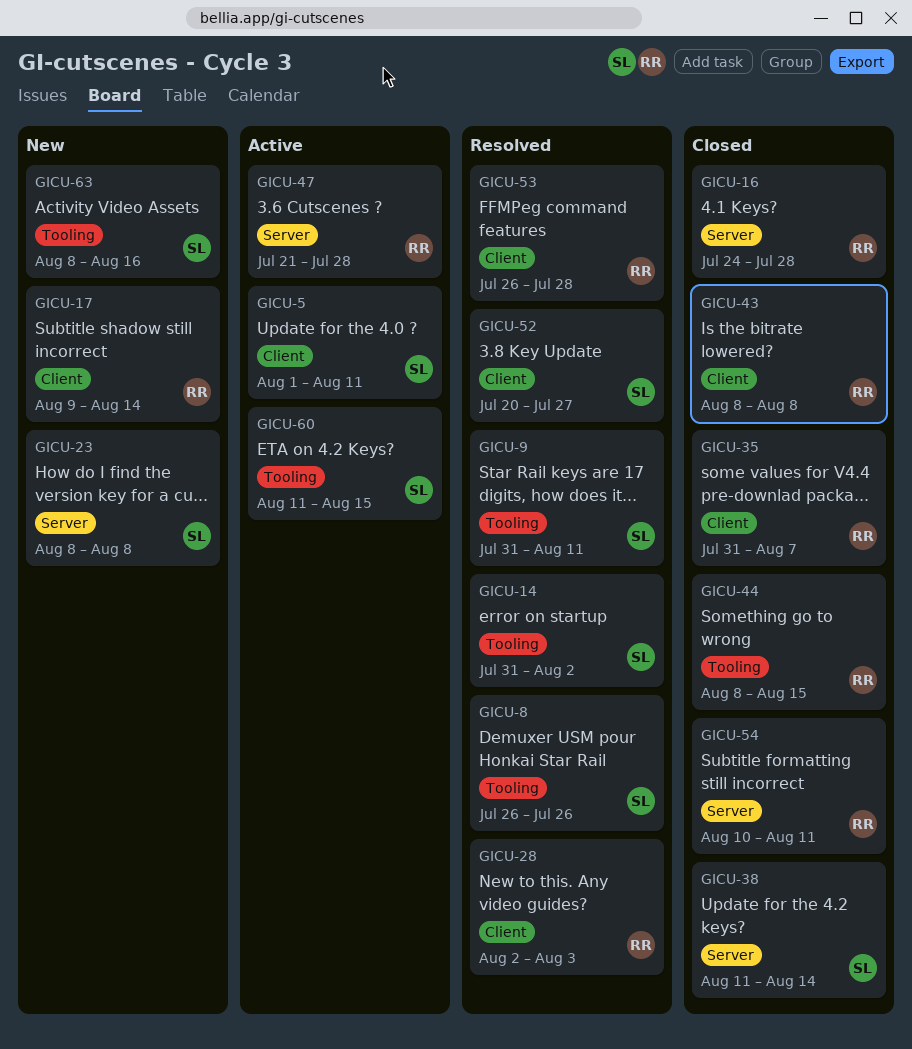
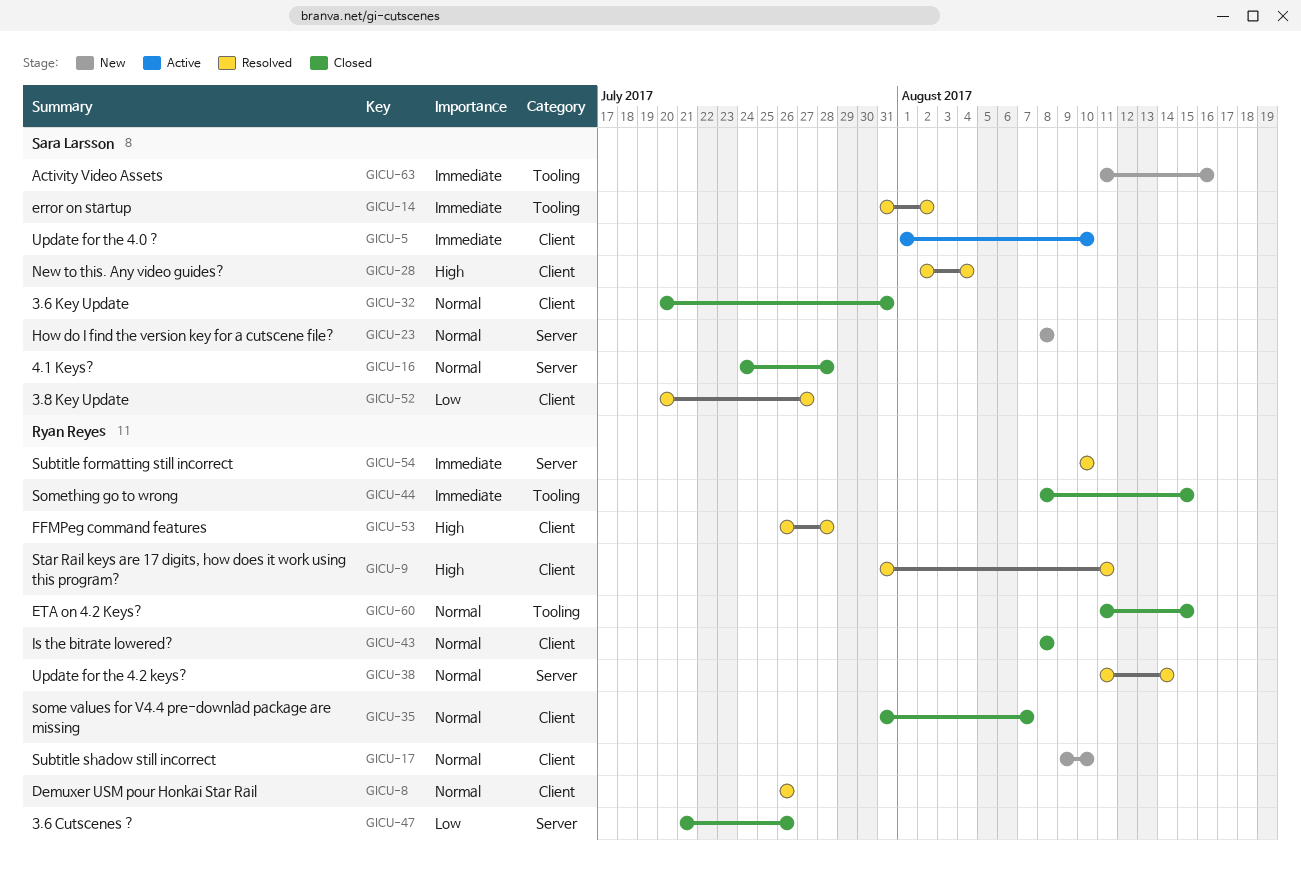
GICU-5, due: Aug 11 -> Aug 10
GICU-8, owner: Sara Larsson -> Ryan Reyes
GICU-8, label: Tooling -> Client
GICU-9, owner: Sara Larsson -> Ryan Reyes
GICU-9, label: Tooling -> Client
GICU-16, owner: Ryan Reyes -> Sara Larsson
GICU-17, due: Aug 14 -> Aug 10
GICU-28, owner: Ryan Reyes -> Sara Larsson
GICU-28, due: Aug 3 -> Aug 4
GICU-32: none -> present
GICU-38, status: Closed -> Resolved
GICU-38, owner: Sara Larsson -> Ryan Reyes
GICU-47, status: Active -> Closed
GICU-47, due: Jul 28 -> Jul 26
GICU-54, status: Closed -> Resolved
GICU-54, due: Aug 11 -> Aug 10
GICU-60, status: Active -> Closed
GICU-60, owner: Sara Larsson -> Ryan Reyes
GICU-63, start: Aug 8 -> Aug 11

